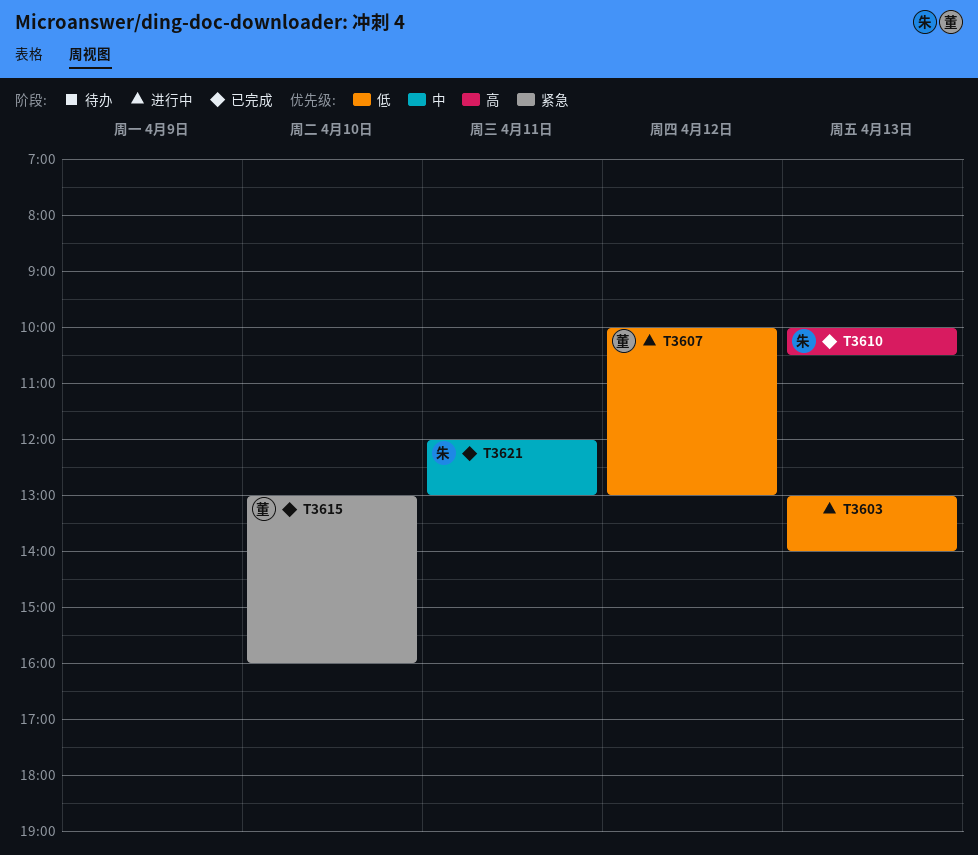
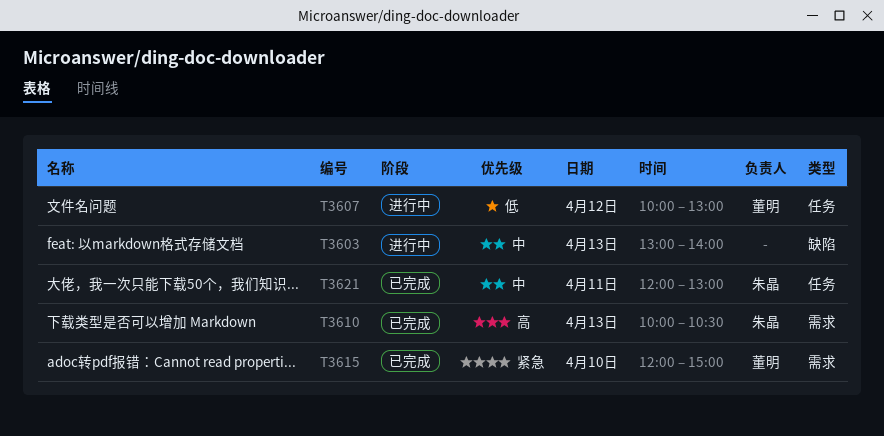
T3603, priority: 低 -> 中
T3615, begins: 13:00 -> 12:00
T3615, ends: 16:00 -> 15:00

